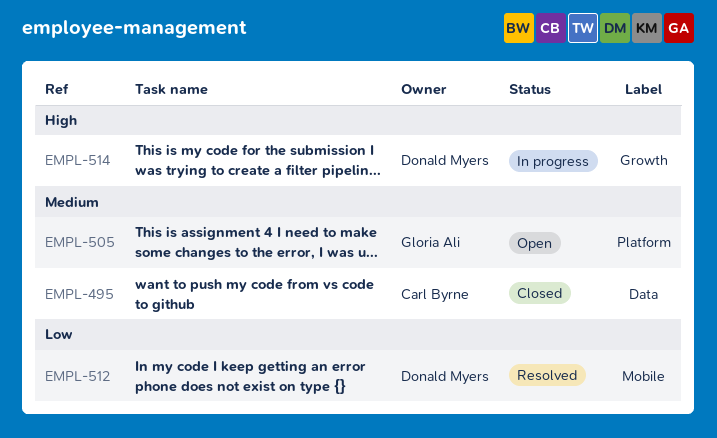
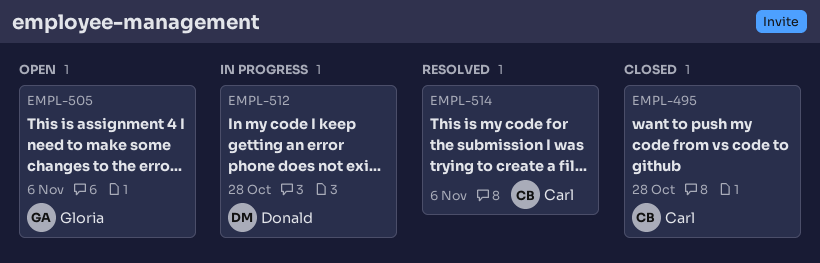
EMPL-512, status: Resolved -> In progress
EMPL-514, status: In progress -> Resolved
EMPL-514, owner: Donald Myers -> Carl Byrne

